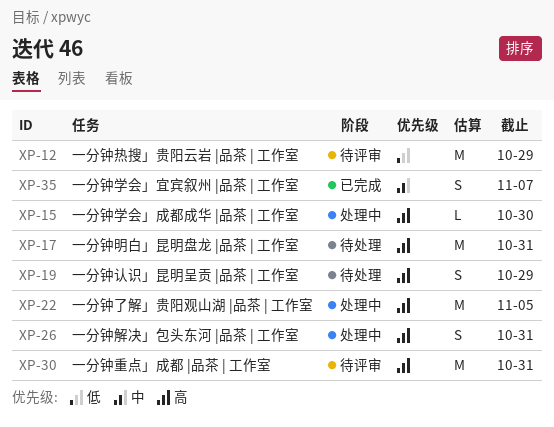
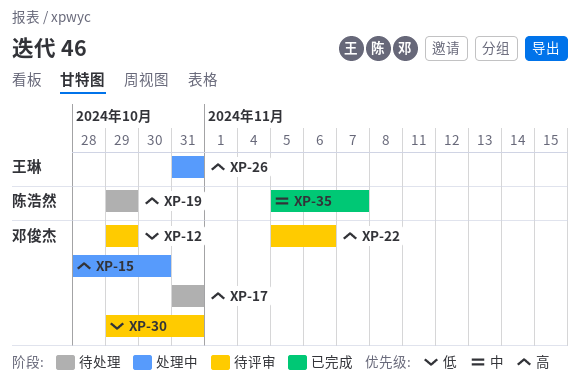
XP-22, status: 处理中 -> 待评审
XP-22, due: Nov 5 -> Nov 6
XP-30, priority: 高 -> 低

